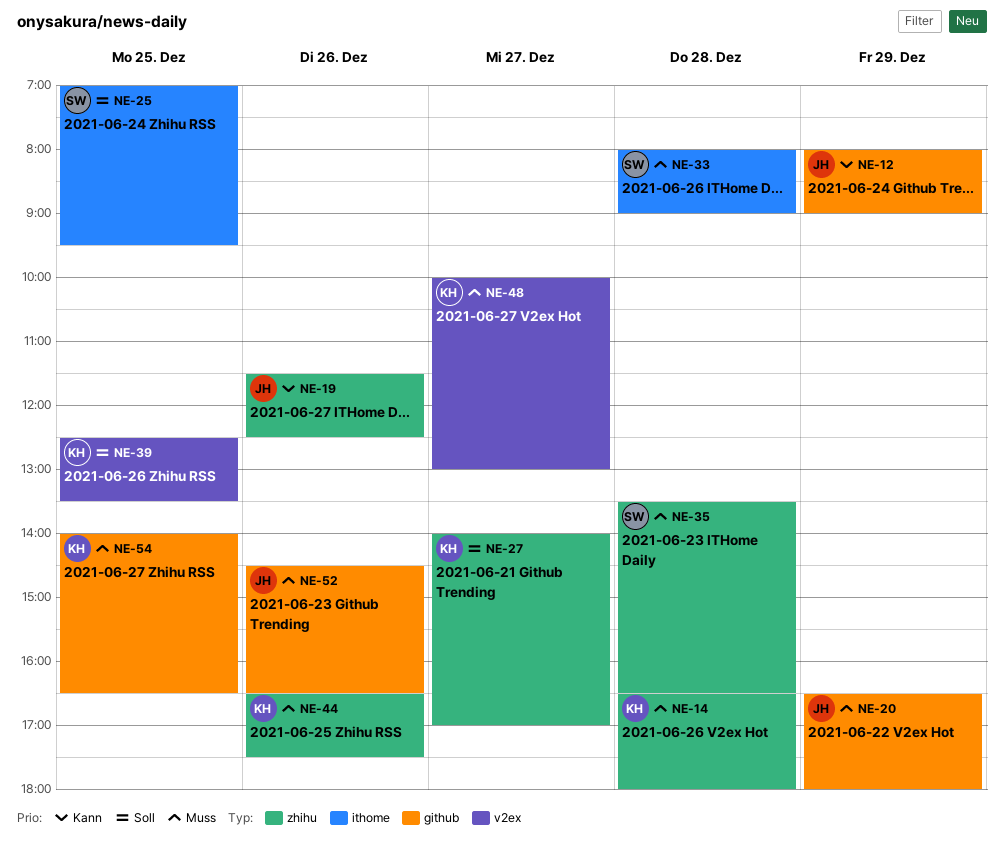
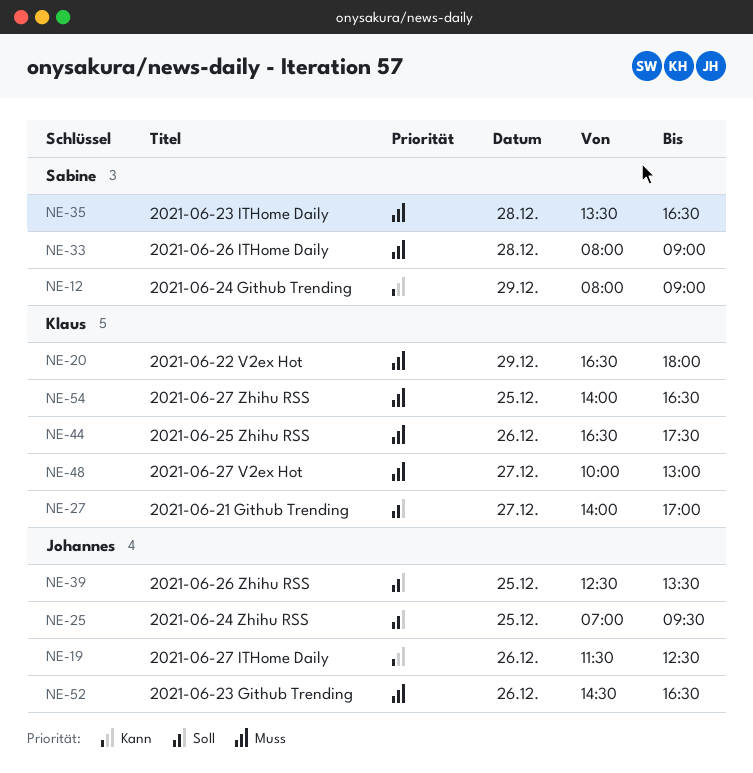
NE-12, owner: Johannes -> Sabine
NE-14: present -> none
NE-20, owner: Johannes -> Klaus
NE-25, owner: Sabine -> Johannes
NE-39, owner: Klaus -> Johannes

